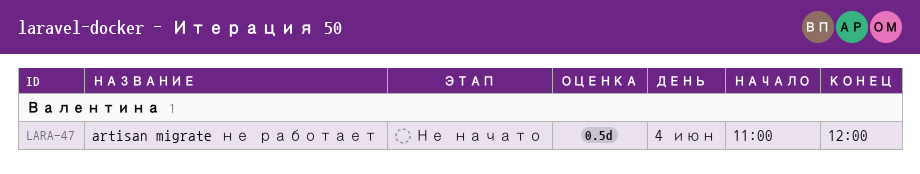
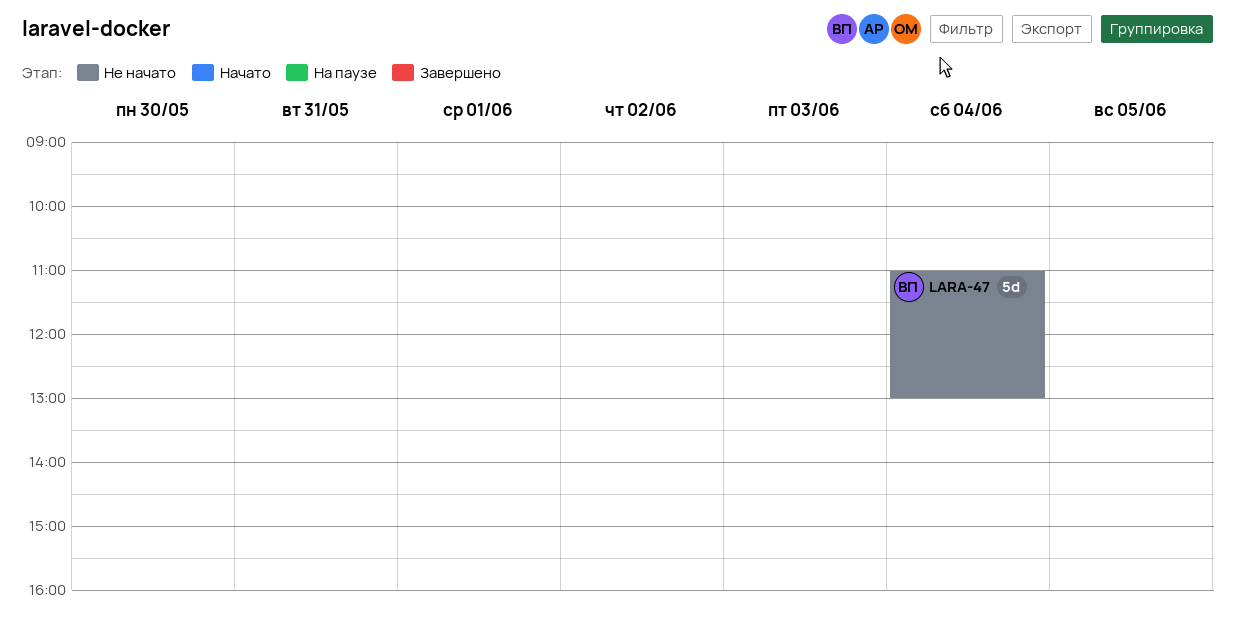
LARA-47, estimate: 0.5d -> 5d
LARA-47, ends: 12:00 -> 13:00

